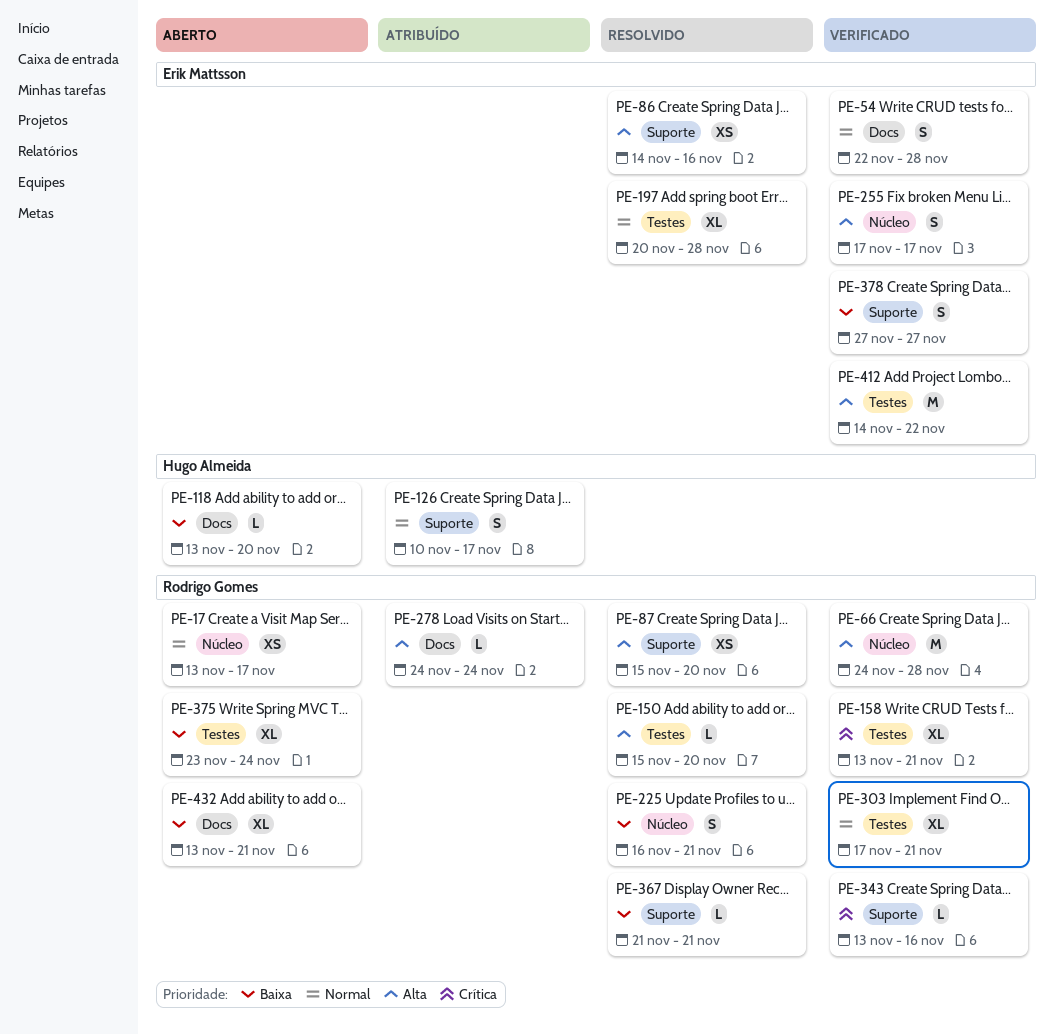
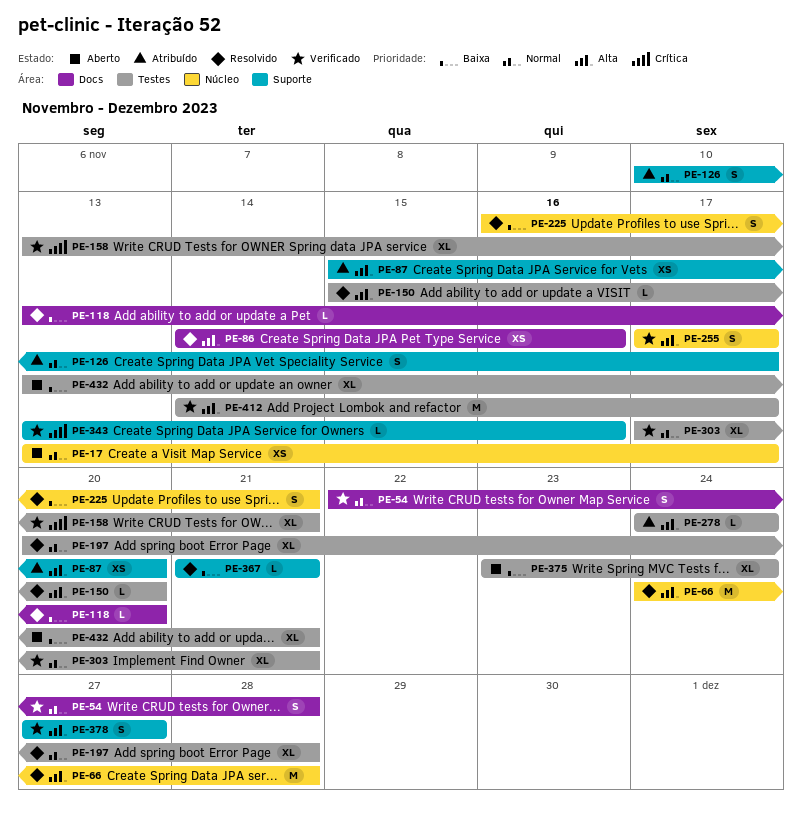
PE-66, status: Verificado -> Resolvido
PE-86, label: Suporte -> Docs
PE-87, status: Resolvido -> Atribuído
PE-118, status: Aberto -> Resolvido
PE-278, label: Docs -> Testes
PE-378, priority: Baixa -> Alta
PE-412, due: Nov 22 -> Nov 17
PE-432, label: Docs -> Testes

